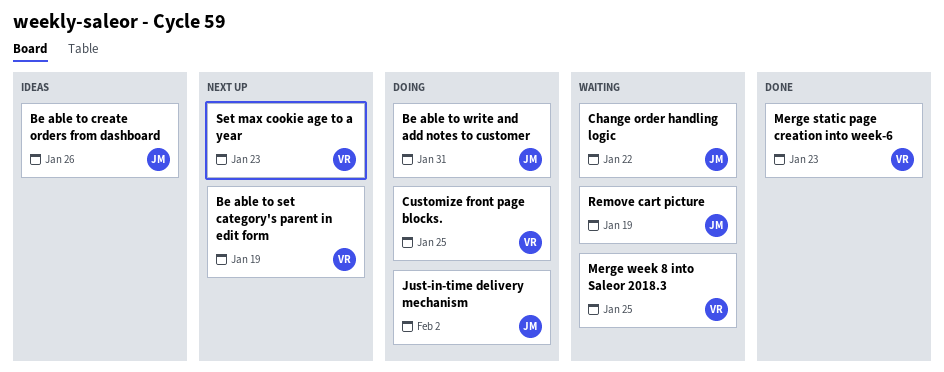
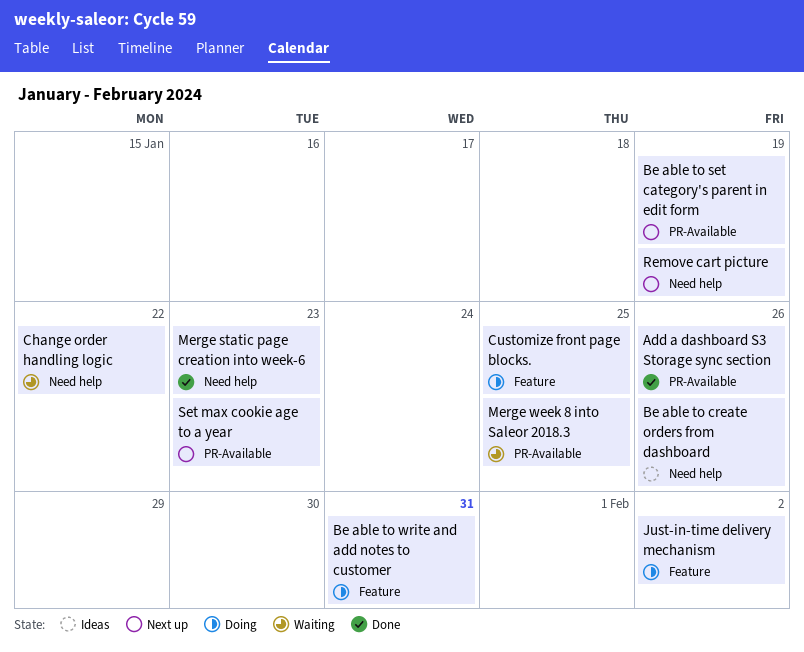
Add a dashboard S3 Storage sync section: none -> present
Remove cart picture, status: Waiting -> Next up

